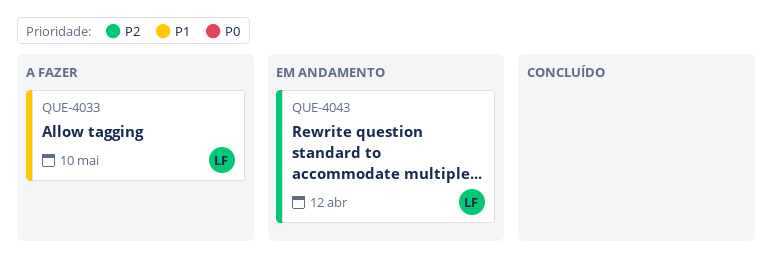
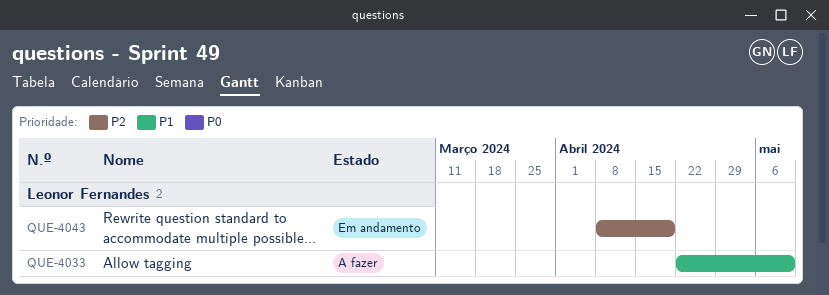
QUE-4043, due: Apr 12 -> Apr 19

